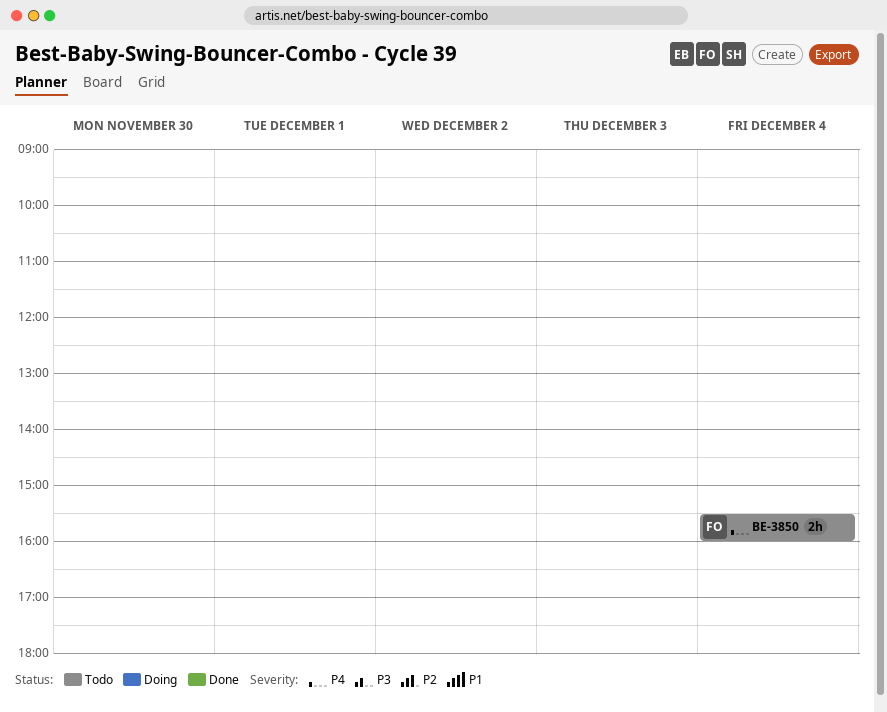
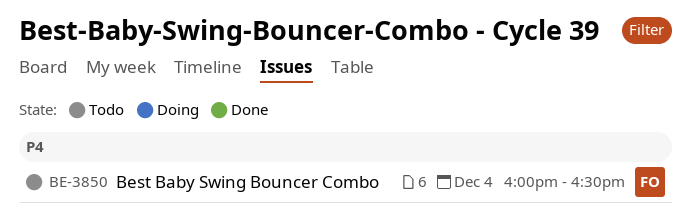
BE-3850, begins: 15:30 -> 16:00
BE-3850, ends: 16:00 -> 16:30

